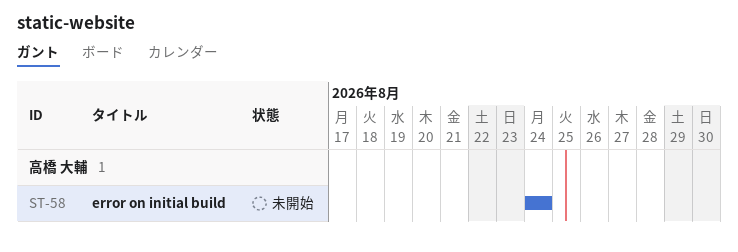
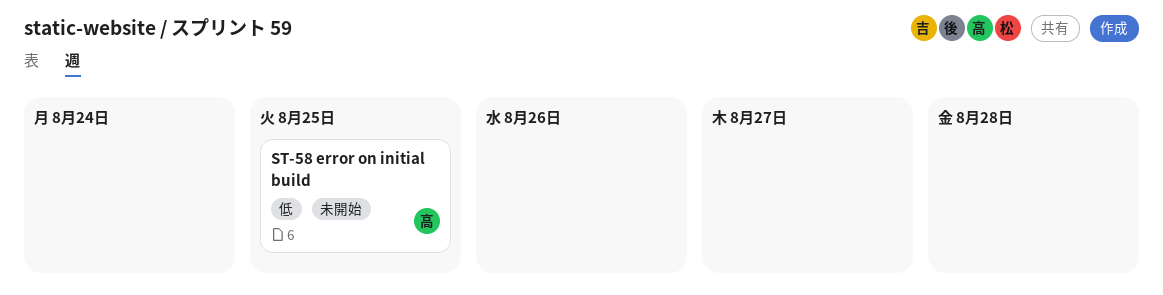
ST-58, due: Aug 24 -> Aug 25

